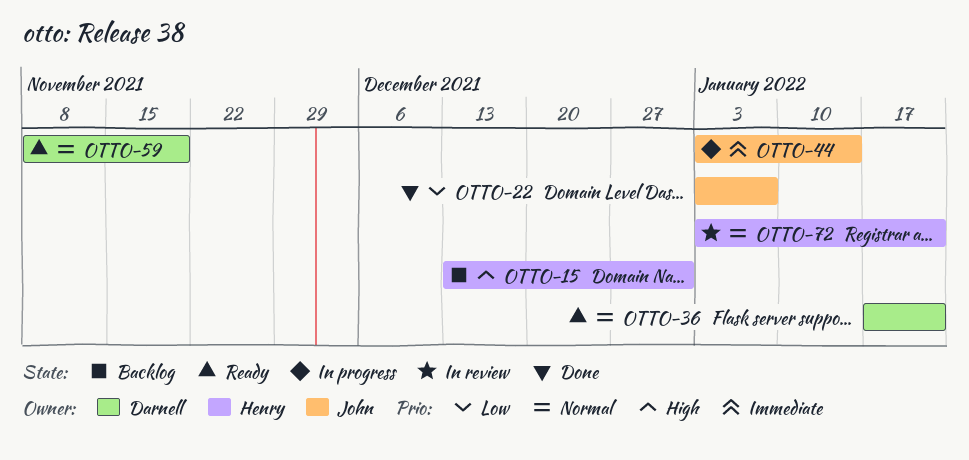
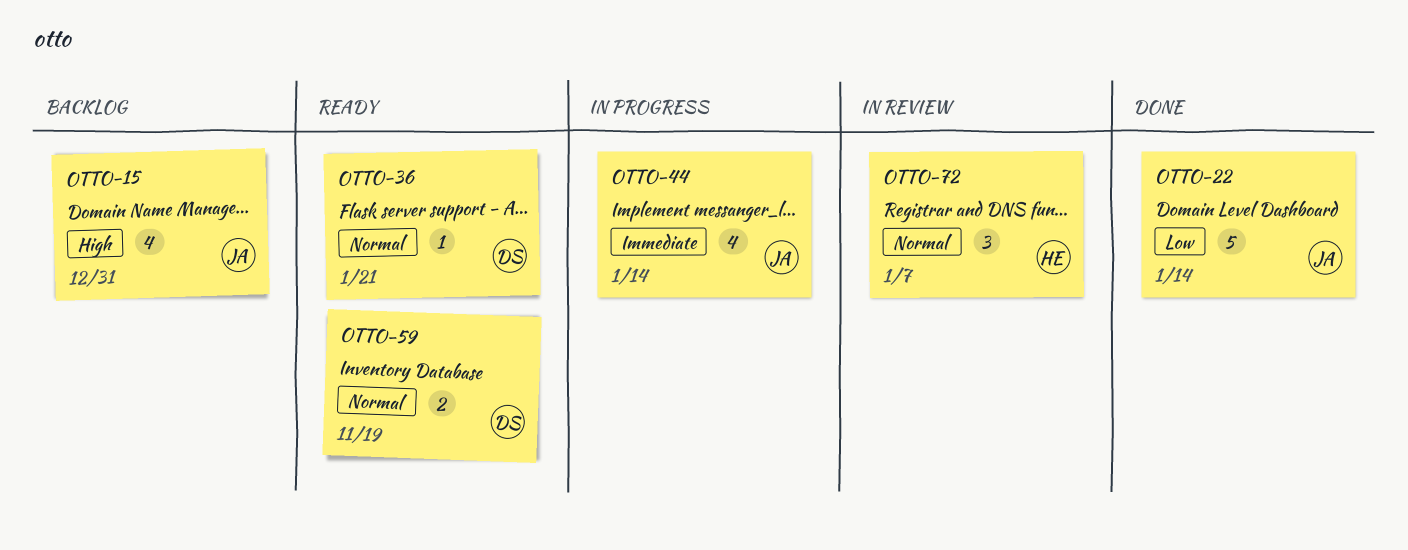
OTTO-15, owner: Henry -> John
OTTO-22, due: Jan 7 -> Jan 14
OTTO-72, due: Jan 21 -> Jan 7

